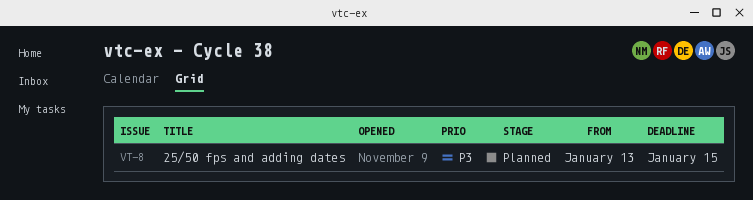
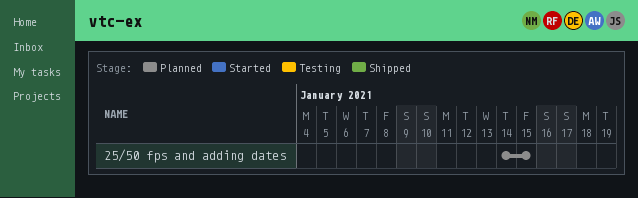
25/50 fps and adding dates, start: Jan 13 -> Jan 14

